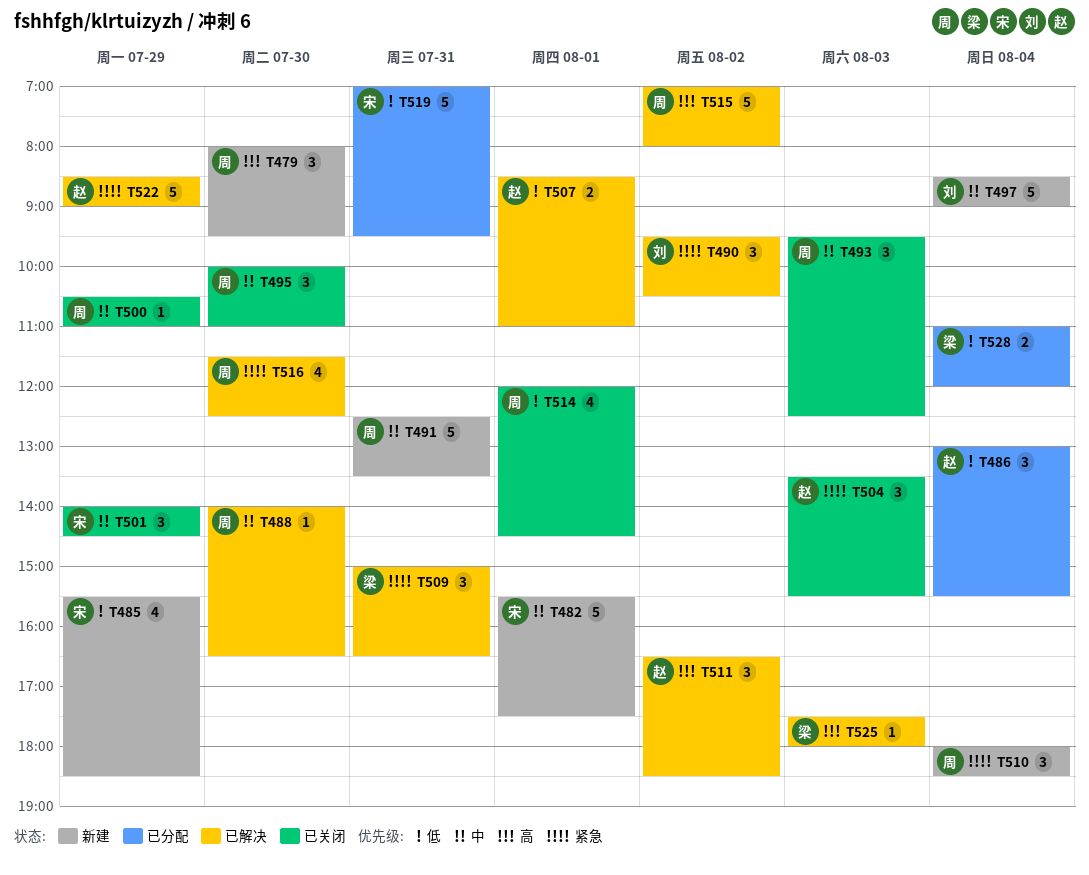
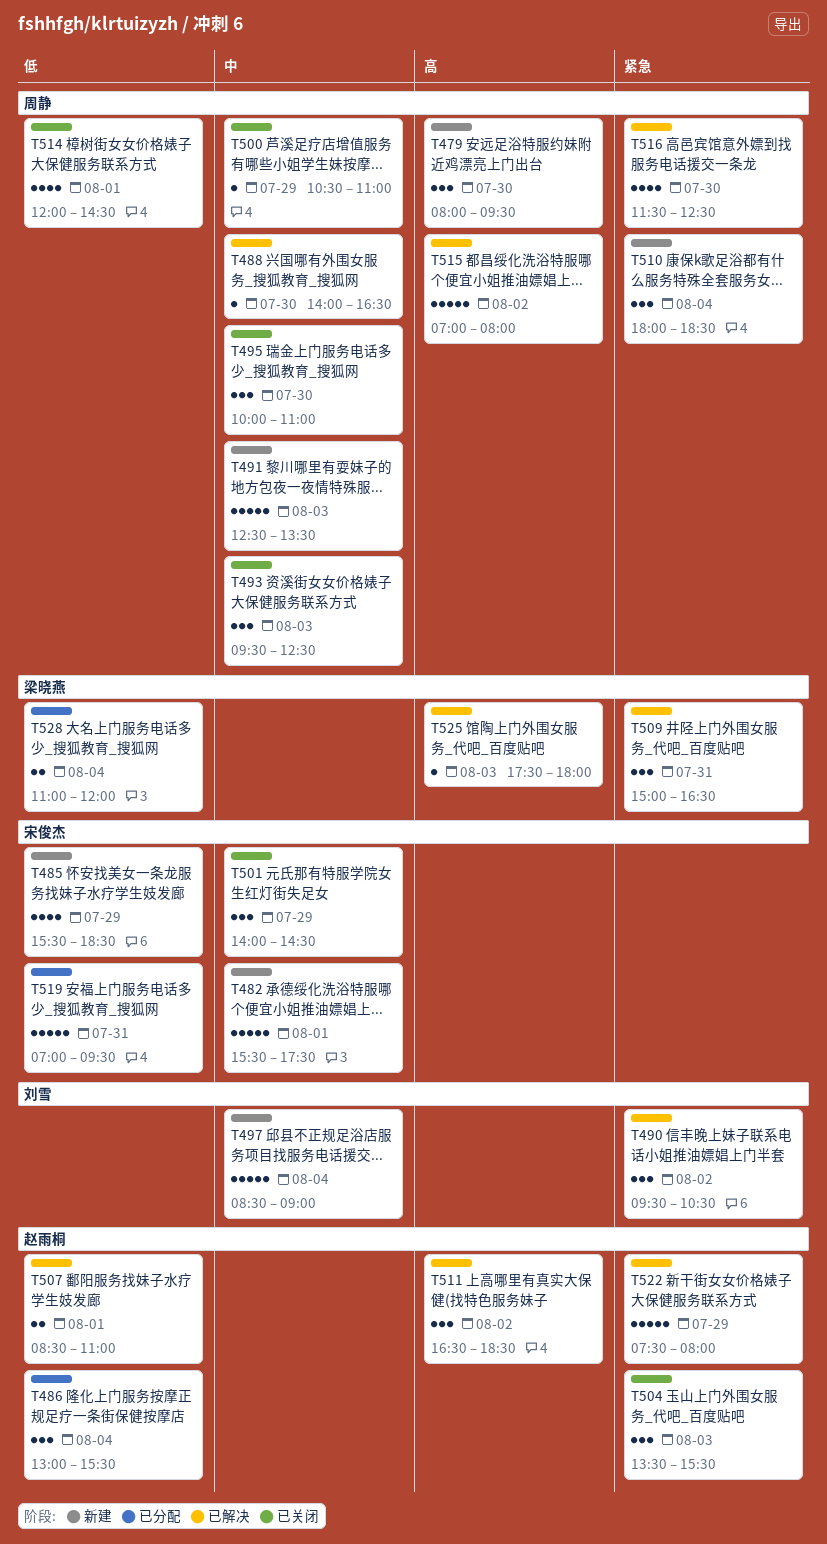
T491, day: Jul 31 -> Aug 3
T522, begins: 08:30 -> 07:30
T522, ends: 09:00 -> 08:00

